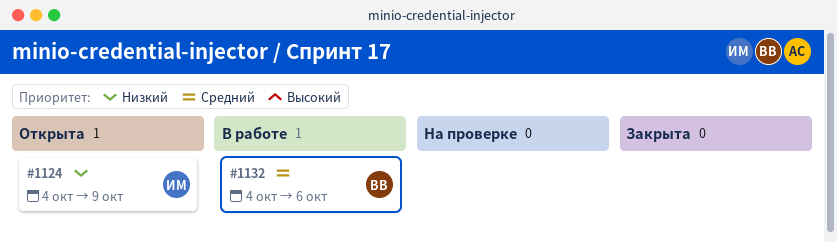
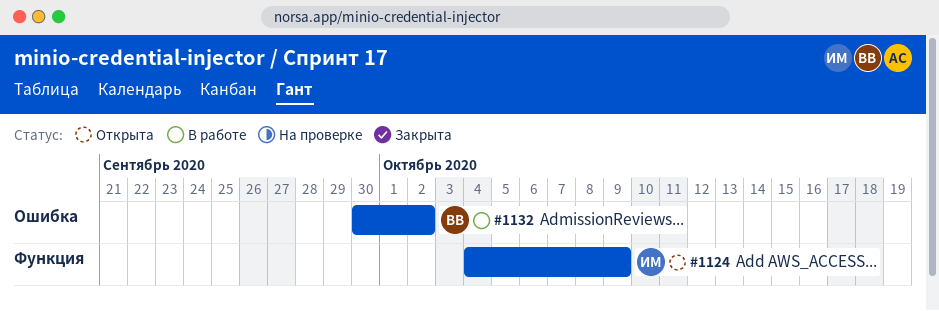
#1132, start: Oct 4 -> Sep 30
#1132, due: Oct 6 -> Oct 2

